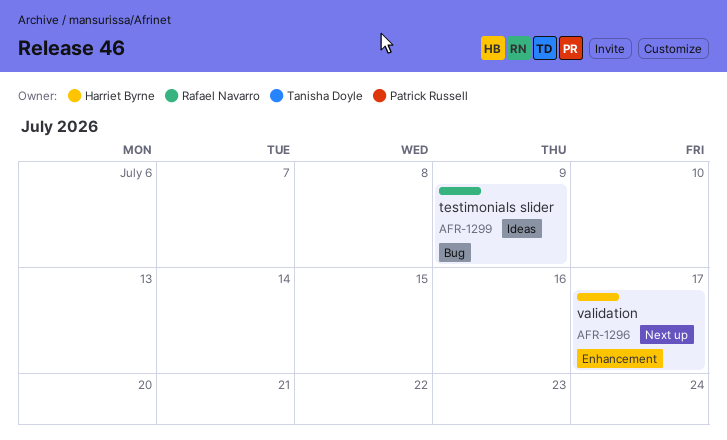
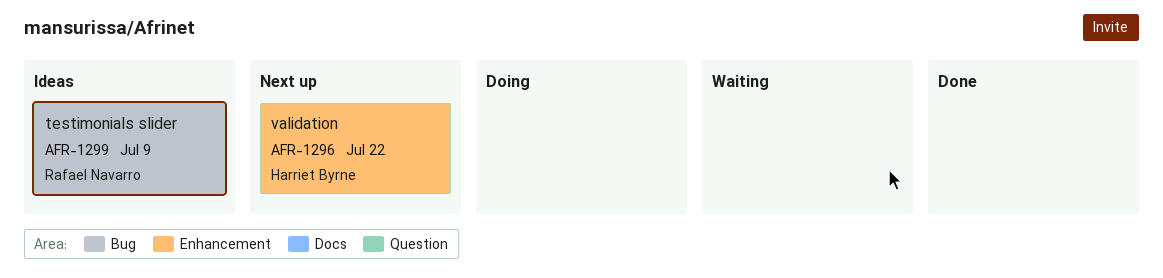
AFR-1296, due: Jul 17 -> Jul 22

